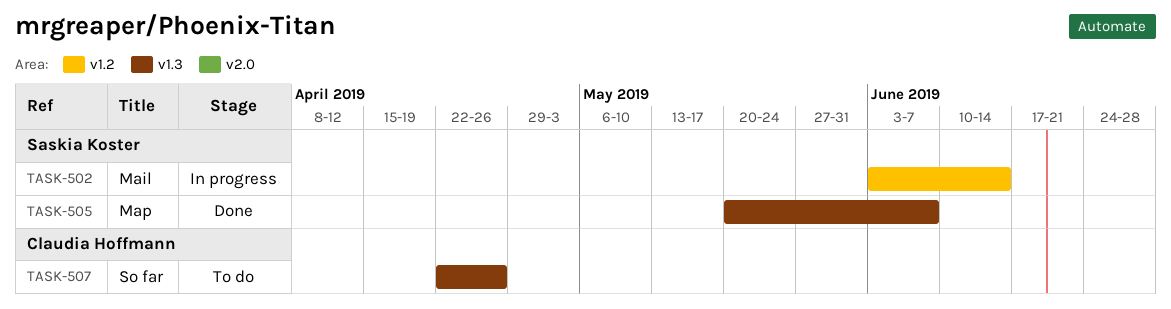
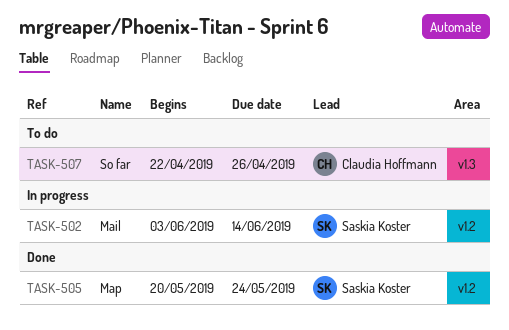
TASK-505, label: v1.3 -> v1.2
TASK-505, due: Jun 7 -> May 24

